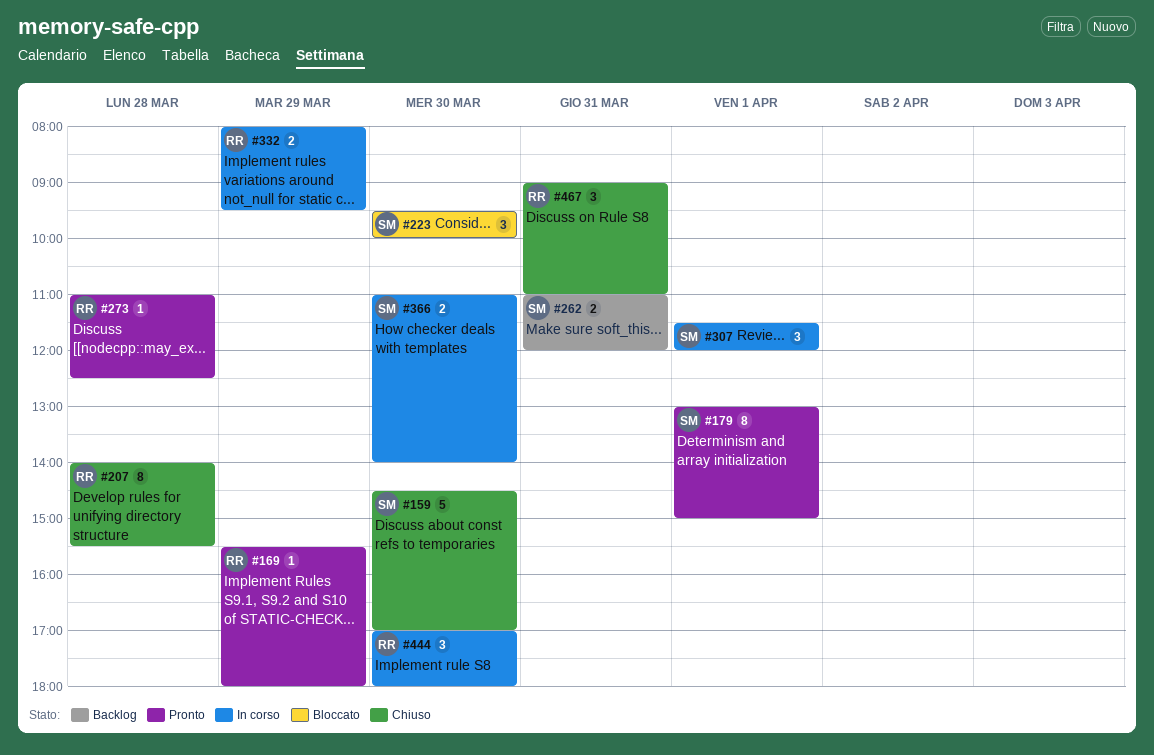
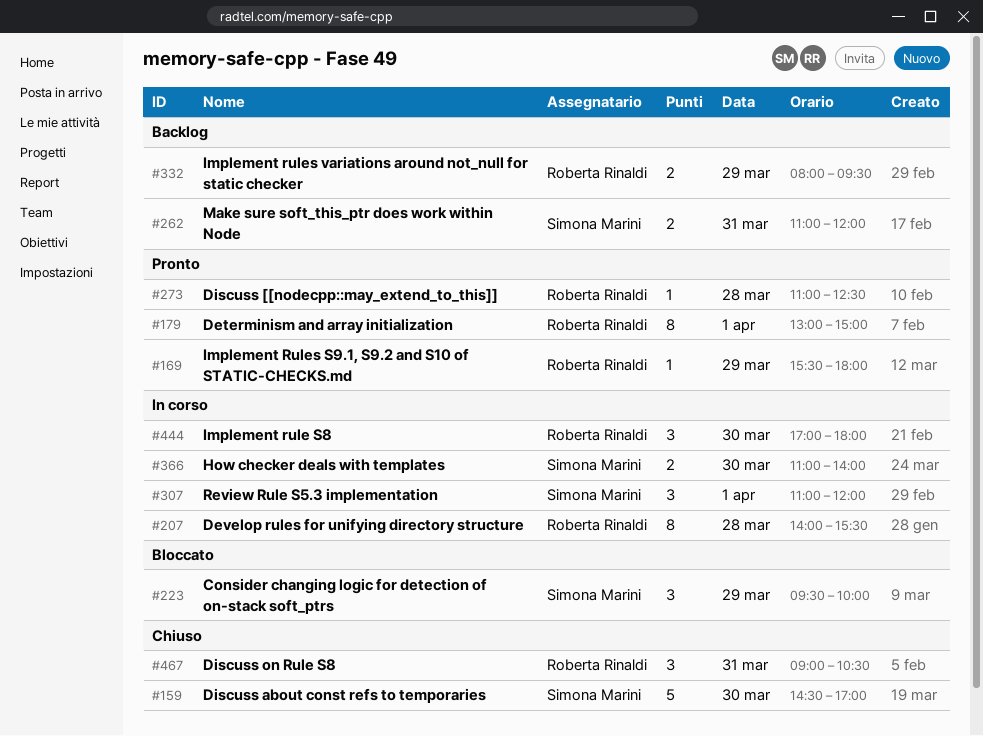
#179, owner: Simona Marini -> Roberta Rinaldi
#207, status: Chiuso -> In corso
#223, day: Mar 30 -> Mar 29
#307, begins: 11:30 -> 11:00
#332, status: In corso -> Backlog
#467, ends: 11:00 -> 10:30

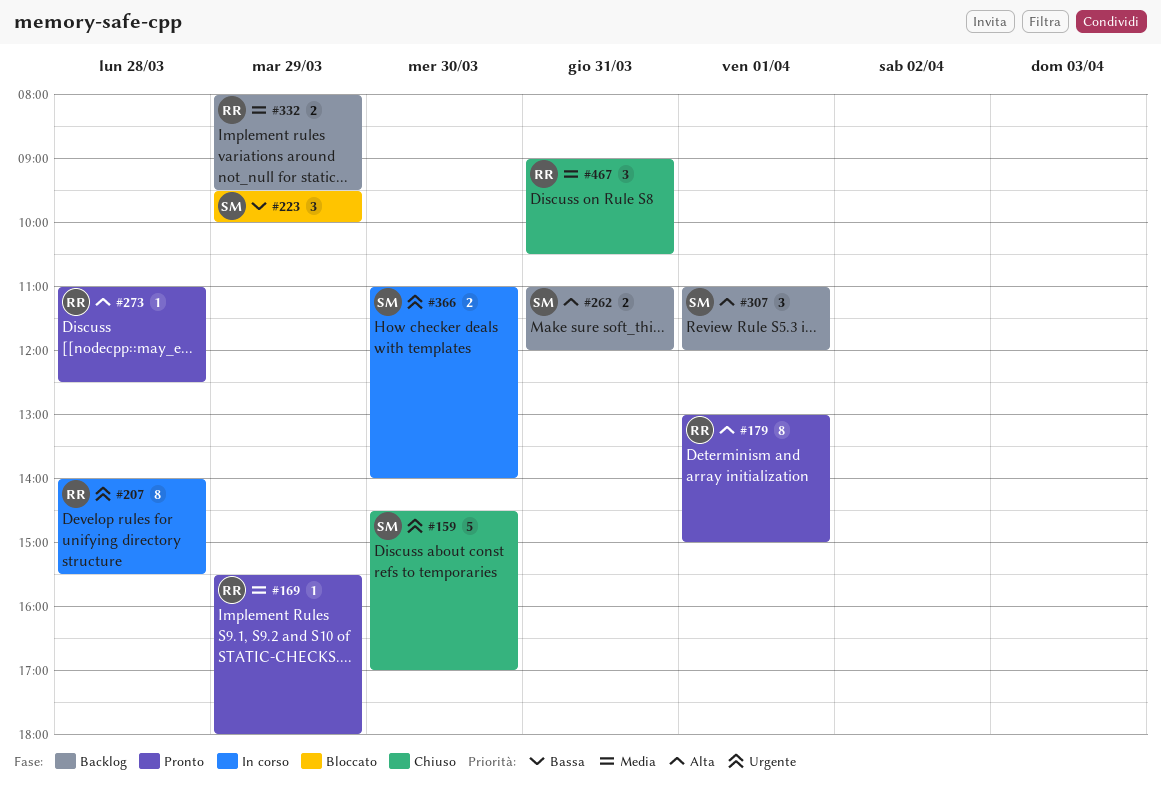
#307, status: In corso -> Backlog
#444: present -> none

